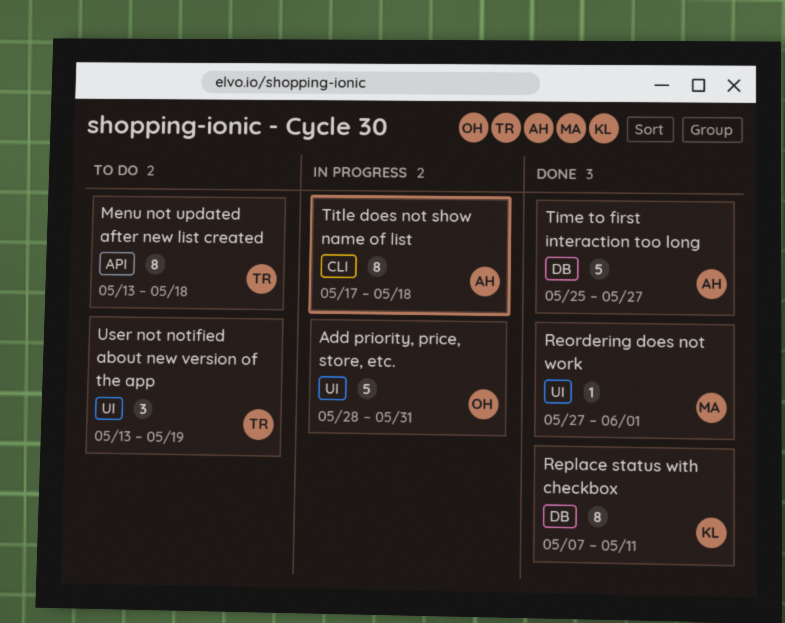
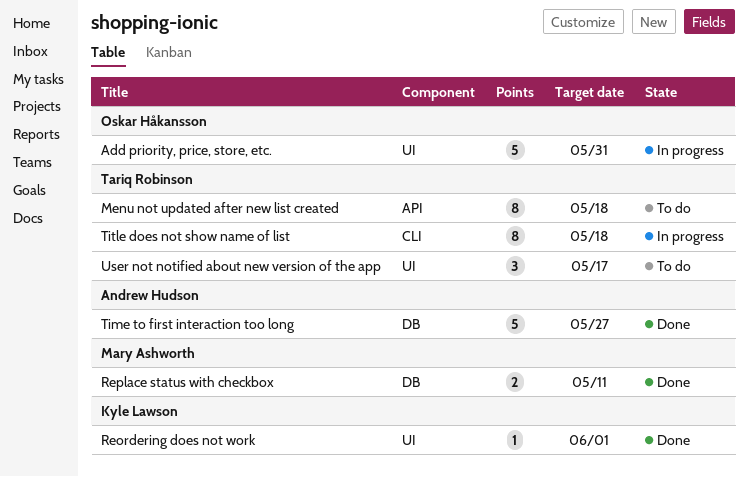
Reordering does not work, owner: Mary Ashworth -> Kyle Lawson
Replace status with checkbox, owner: Kyle Lawson -> Mary Ashworth
Replace status with checkbox, estimate: 8 -> 2
Title does not show name of list, owner: Andrew Hudson -> Tariq Robinson
User not notified about new version of the app, due: May 19 -> May 17

